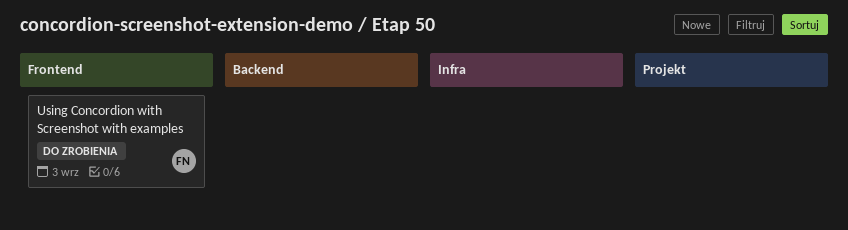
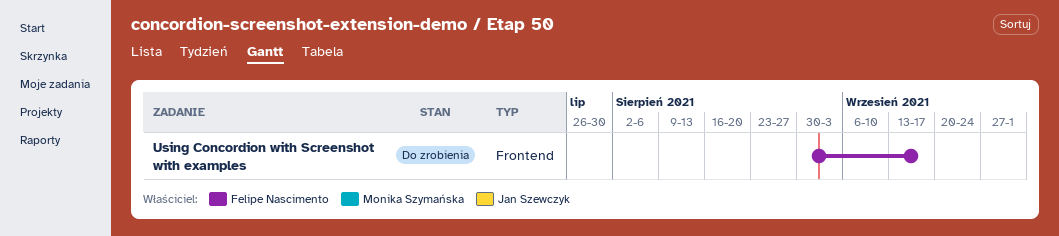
Using Concordion with Screenshot with examples, due: Sep 3 -> Sep 17

